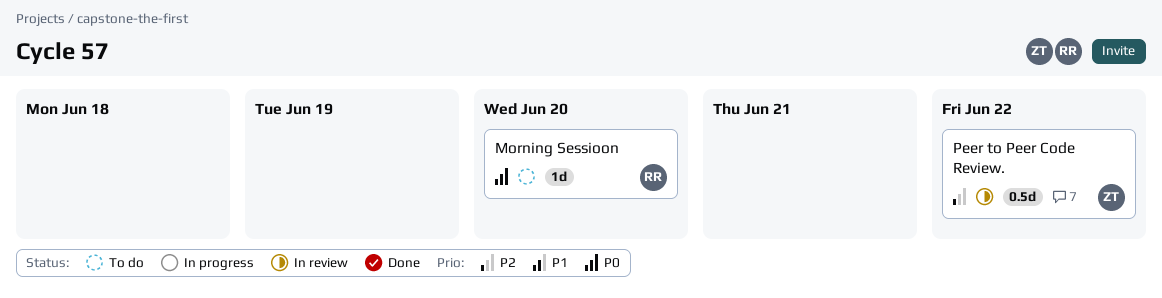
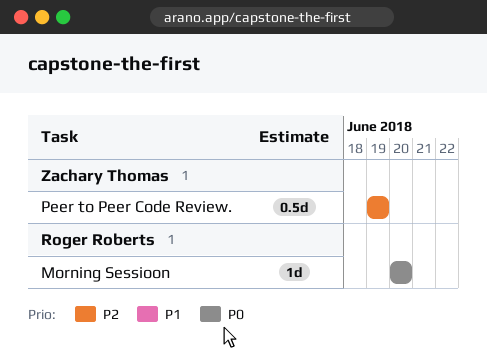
Peer to Peer Code Review., due: Jun 22 -> Jun 19

